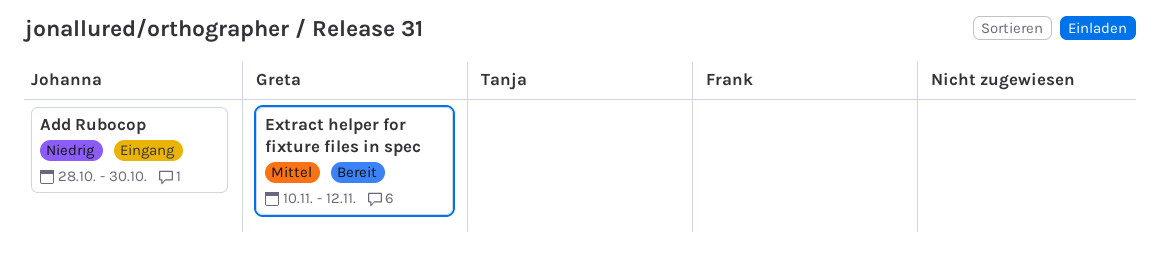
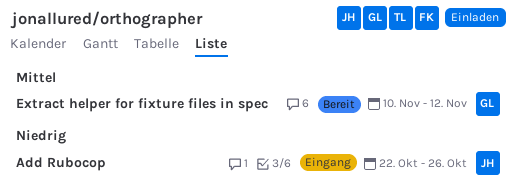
Add Rubocop, start: Oct 28 -> Oct 22
Add Rubocop, due: Oct 30 -> Oct 26

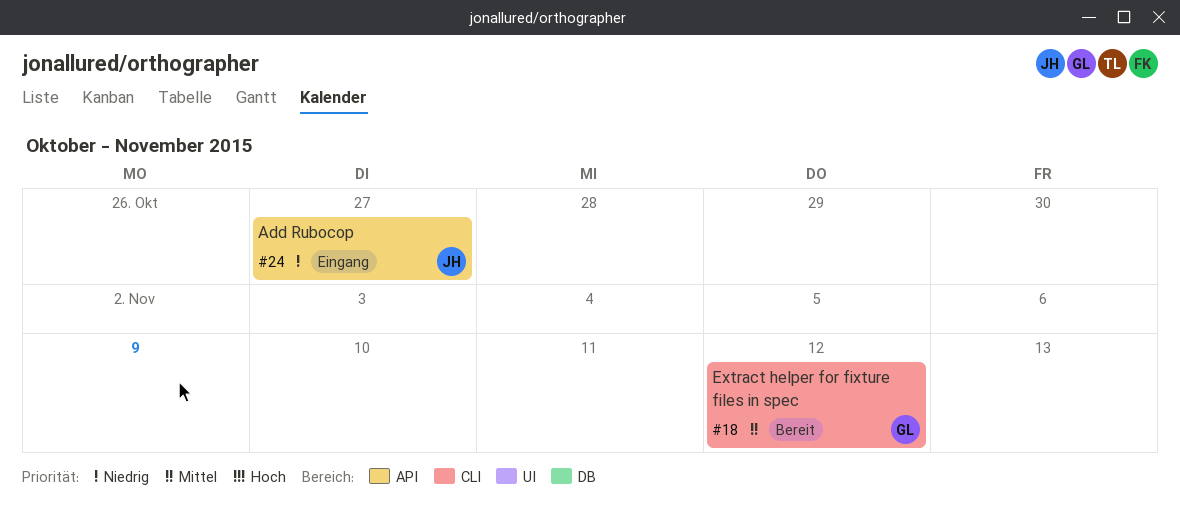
Add Rubocop, due: Oct 26 -> Oct 27

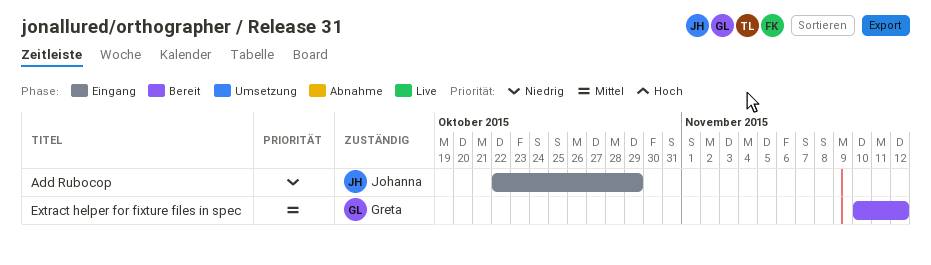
Add Rubocop, due: Oct 27 -> Oct 29

